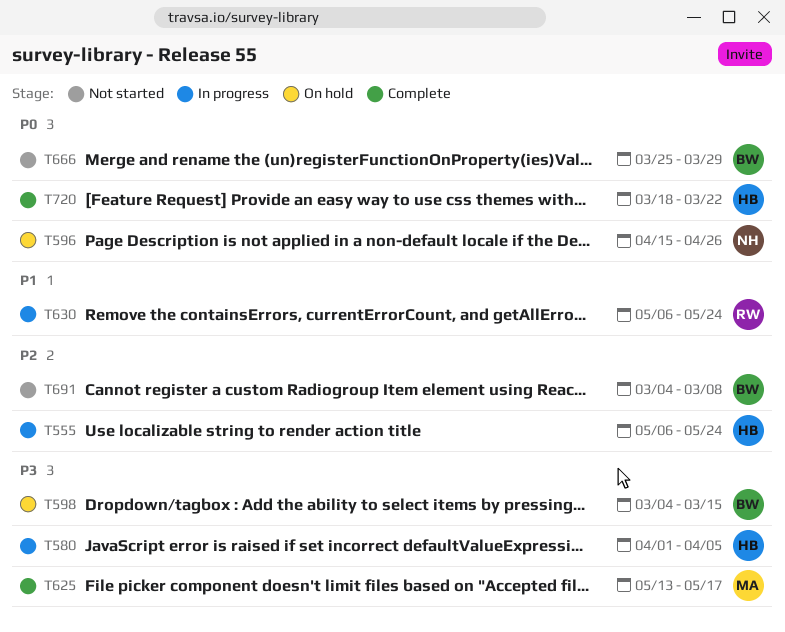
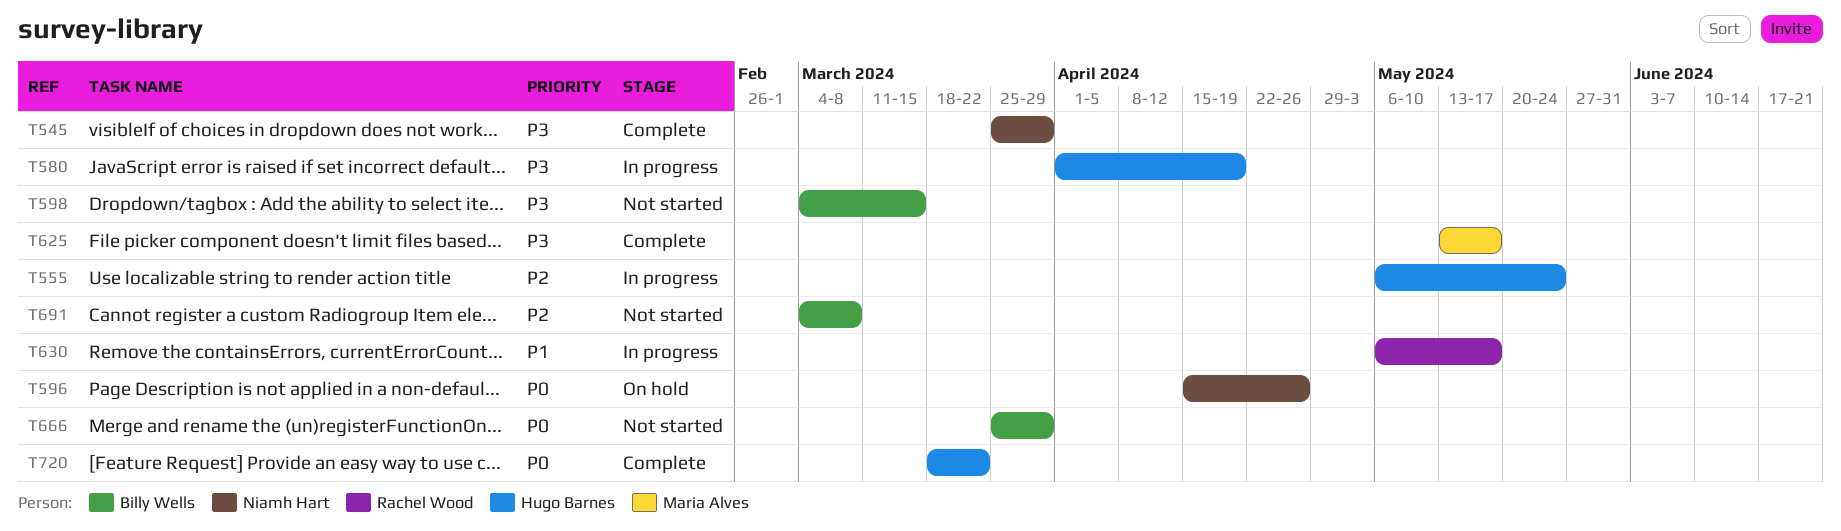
T545: none -> present
T580, due: Apr 5 -> Apr 19
T598, status: On hold -> Not started
T630, due: May 24 -> May 17

